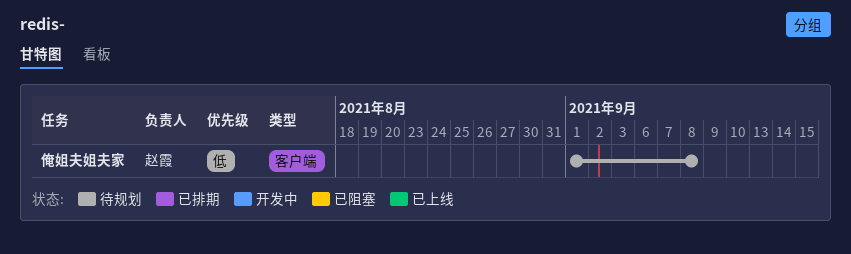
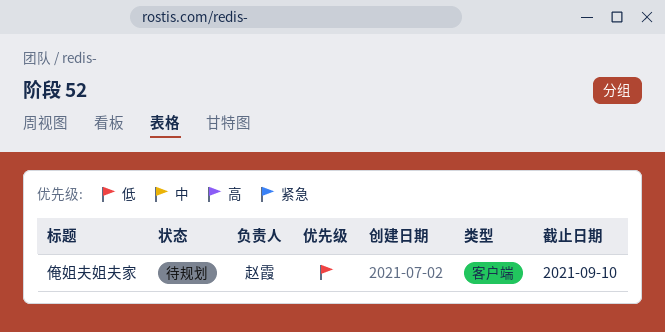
俺姐夫姐夫家, due: Sep 8 -> Sep 10

